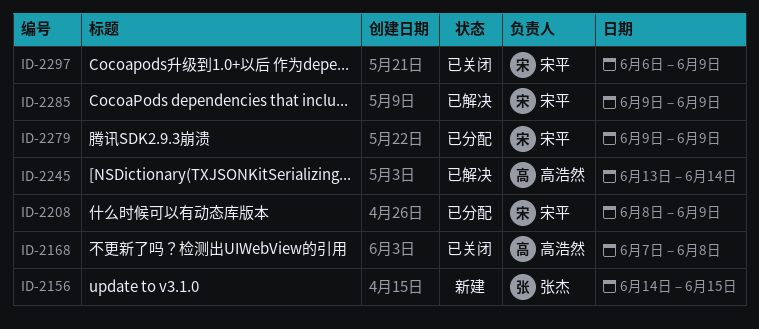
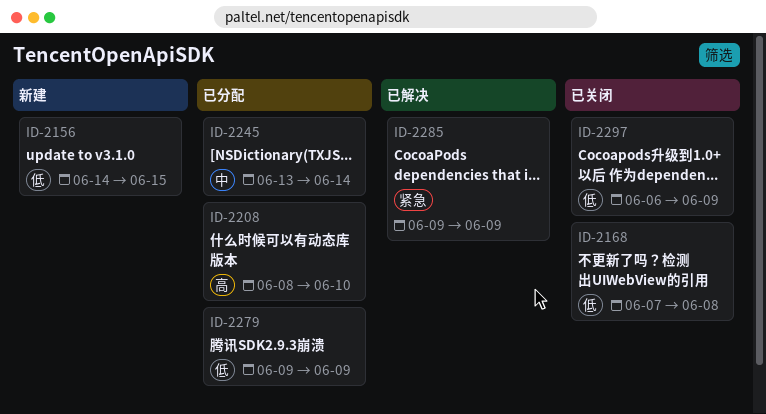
ID-2208, due: Jun 9 -> Jun 10
ID-2245, status: 已解决 -> 已分配

